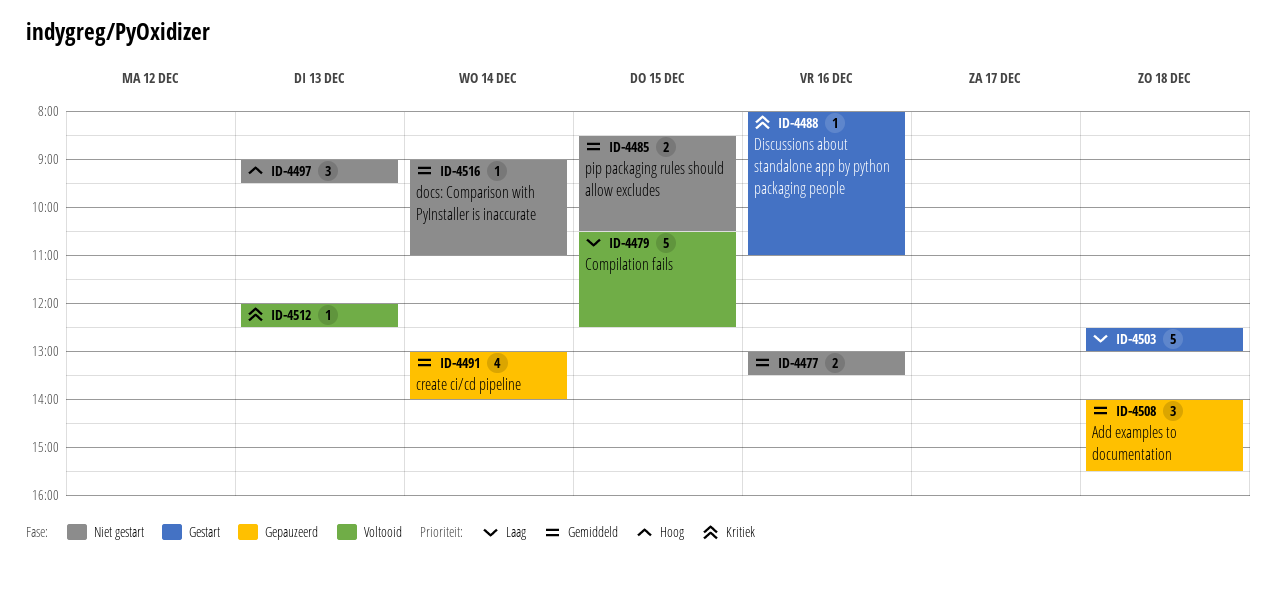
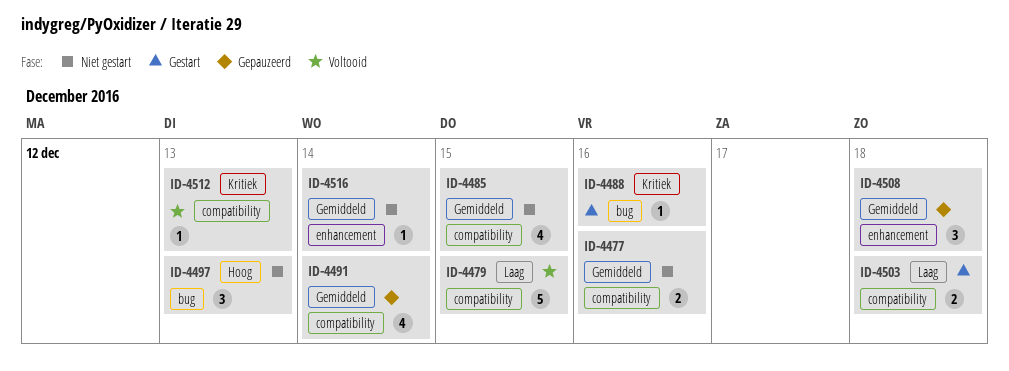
ID-4485, estimate: 2 -> 4
ID-4503, estimate: 5 -> 2

